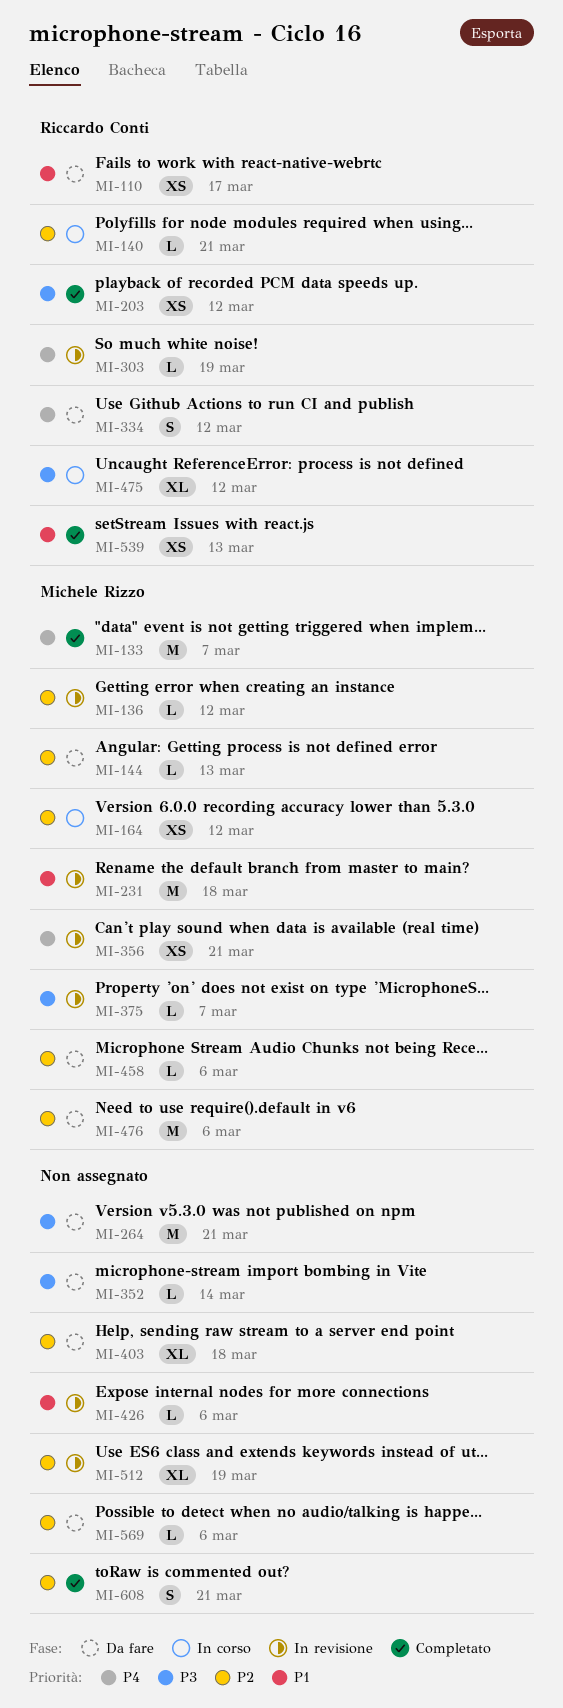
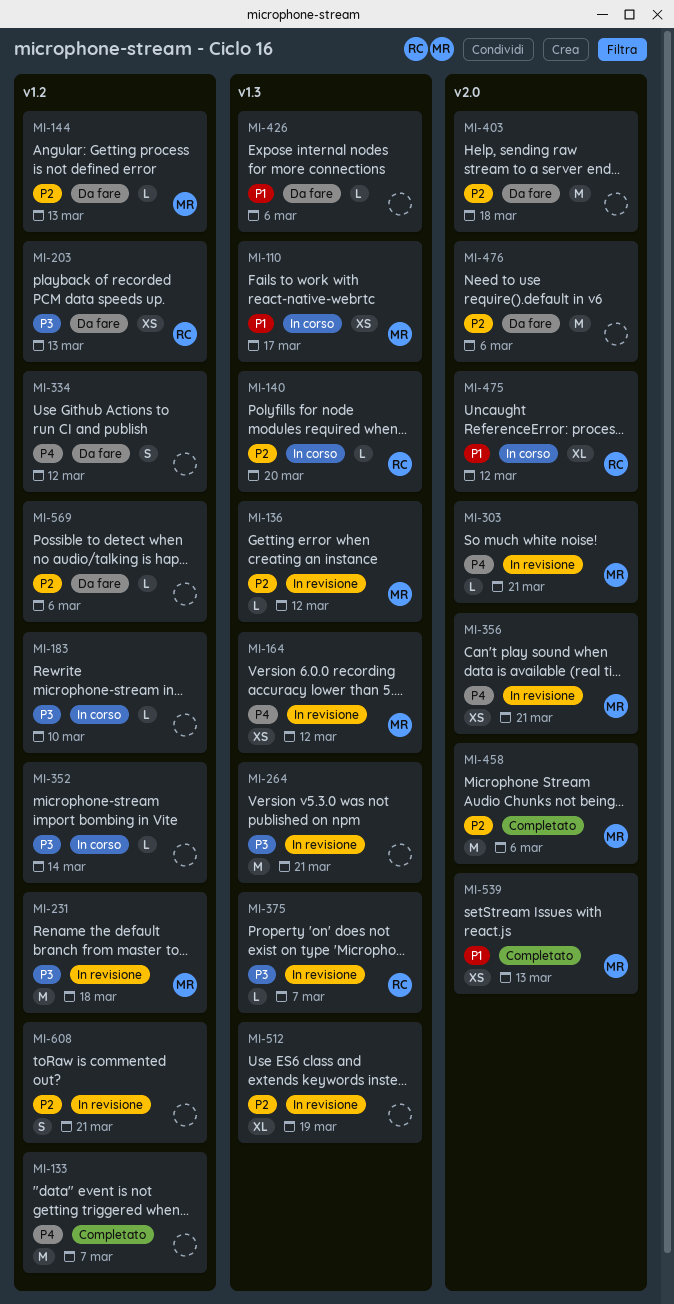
MI-110, status: Da fare -> In corso
MI-110, owner: Riccardo Conti -> Michele Rizzo
MI-133, owner: Michele Rizzo -> none
MI-140, due: Mar 21 -> Mar 20
MI-164, status: In corso -> In revisione
MI-164, priority: P2 -> P4
MI-183: none -> present
MI-203, status: Completato -> Da fare
MI-203, due: Mar 12 -> Mar 13
MI-231, priority: P1 -> P3
MI-264, status: Da fare -> In revisione
MI-303, owner: Riccardo Conti -> Michele Rizzo
MI-303, due: Mar 19 -> Mar 21
MI-334, owner: Riccardo Conti -> none
MI-352, status: Da fare -> In corso
MI-375, owner: Michele Rizzo -> Riccardo Conti
MI-403, estimate: XL -> M
MI-426, status: In revisione -> Da fare
MI-458, status: Da fare -> Completato
MI-458, estimate: L -> M
MI-475, priority: P3 -> P1
MI-476, owner: Michele Rizzo -> none
MI-539, owner: Riccardo Conti -> Michele Rizzo
MI-608, status: Completato -> In revisione

